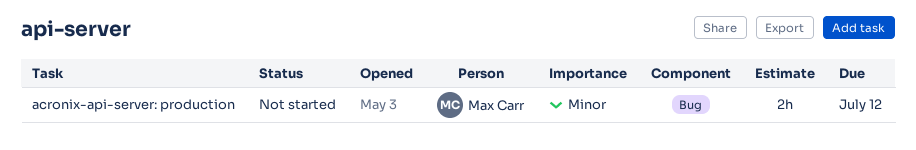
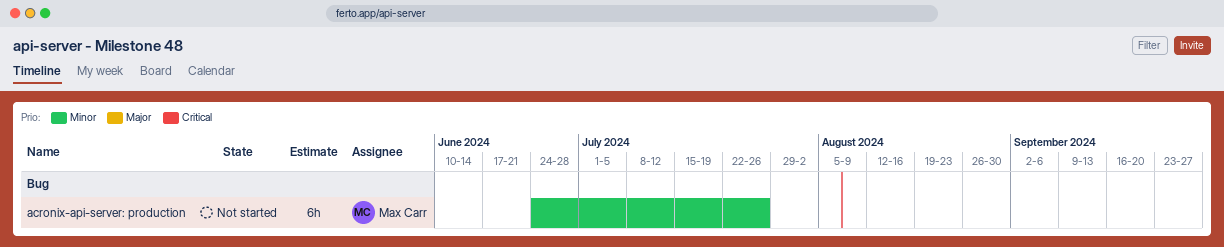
acronix-api-server: production, estimate: 2h -> 6h
acronix-api-server: production, due: Jul 12 -> Jul 26

